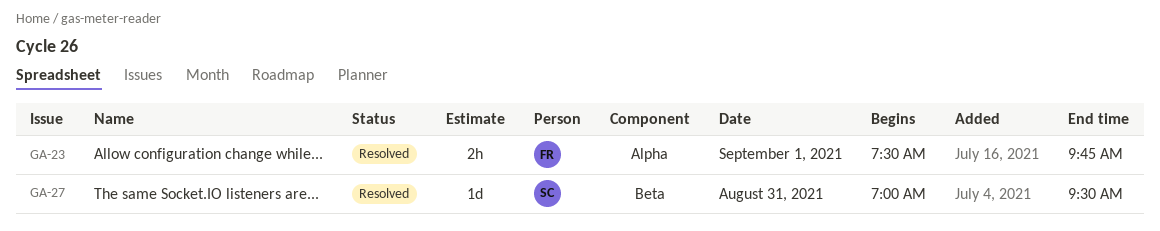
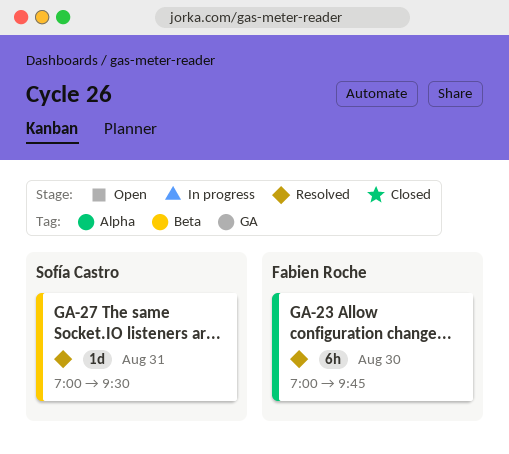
GA-23, estimate: 2h -> 6h
GA-23, day: Sep 1 -> Aug 30
GA-23, begins: 07:30 -> 07:00

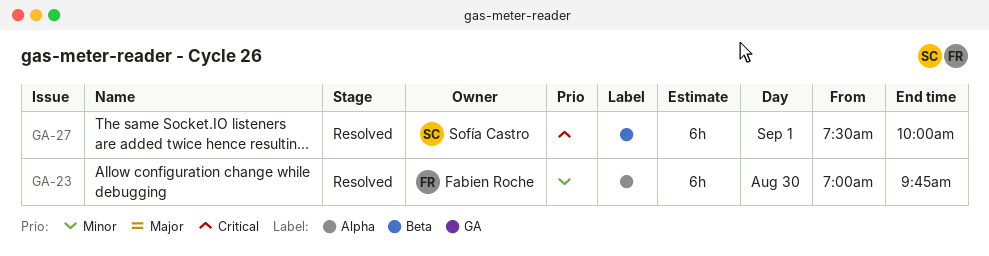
GA-27, estimate: 1d -> 6h
GA-27, day: Aug 31 -> Sep 1
GA-27, begins: 07:00 -> 07:30
GA-27, ends: 09:30 -> 10:00

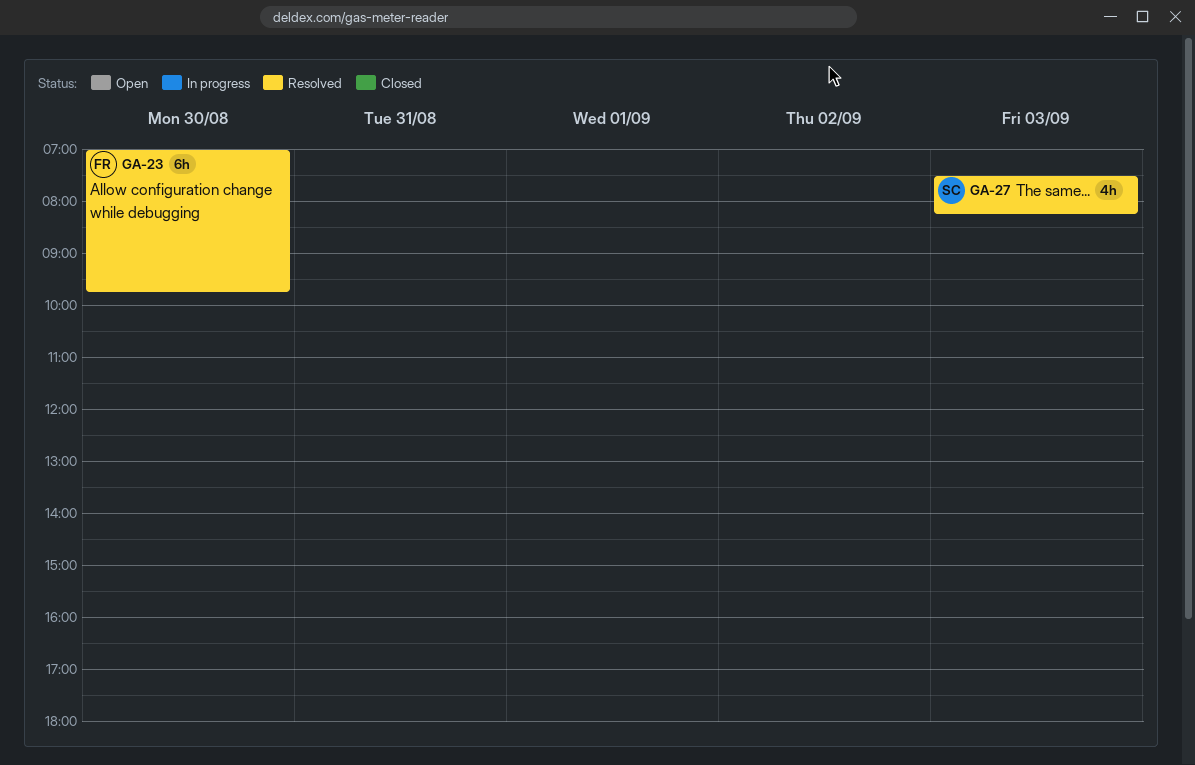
GA-27, estimate: 6h -> 4h
GA-27, day: Sep 1 -> Sep 3
GA-27, ends: 10:00 -> 08:15

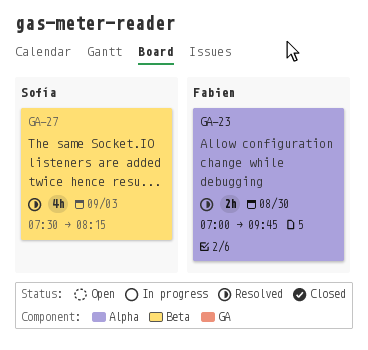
GA-23, estimate: 6h -> 2h

